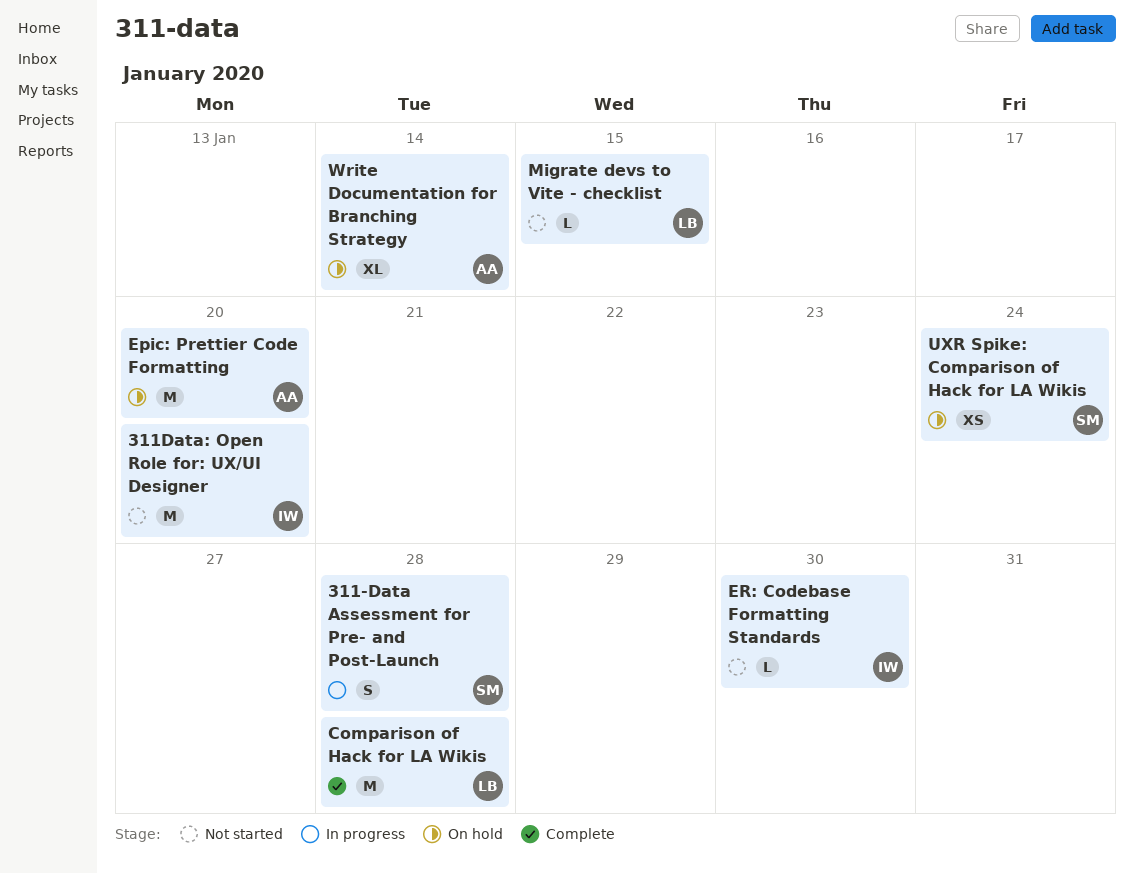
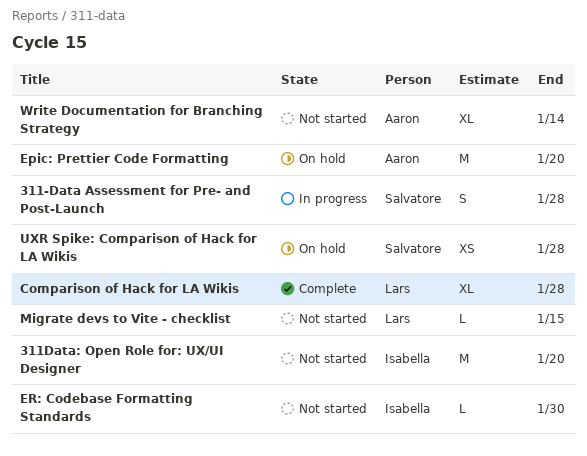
Comparison of Hack for LA Wikis, estimate: M -> XL
UXR Spike: Comparison of Hack for LA Wikis, due: Jan 24 -> Jan 28
Write Documentation for Branching Strategy, status: On hold -> Not started

